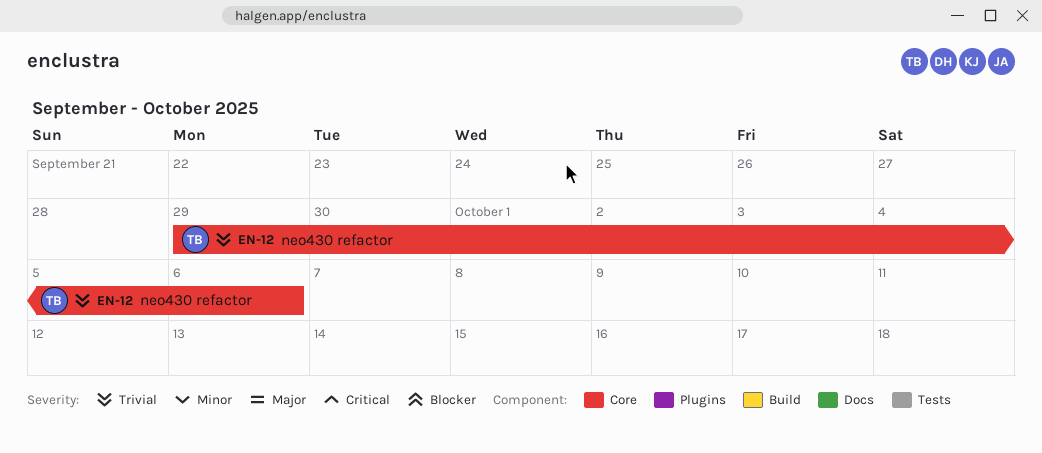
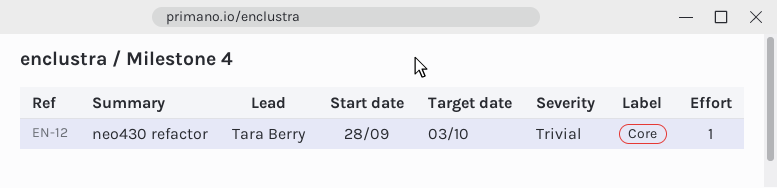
EN-12, start: Sep 29 -> Sep 28
EN-12, due: Oct 6 -> Oct 3

